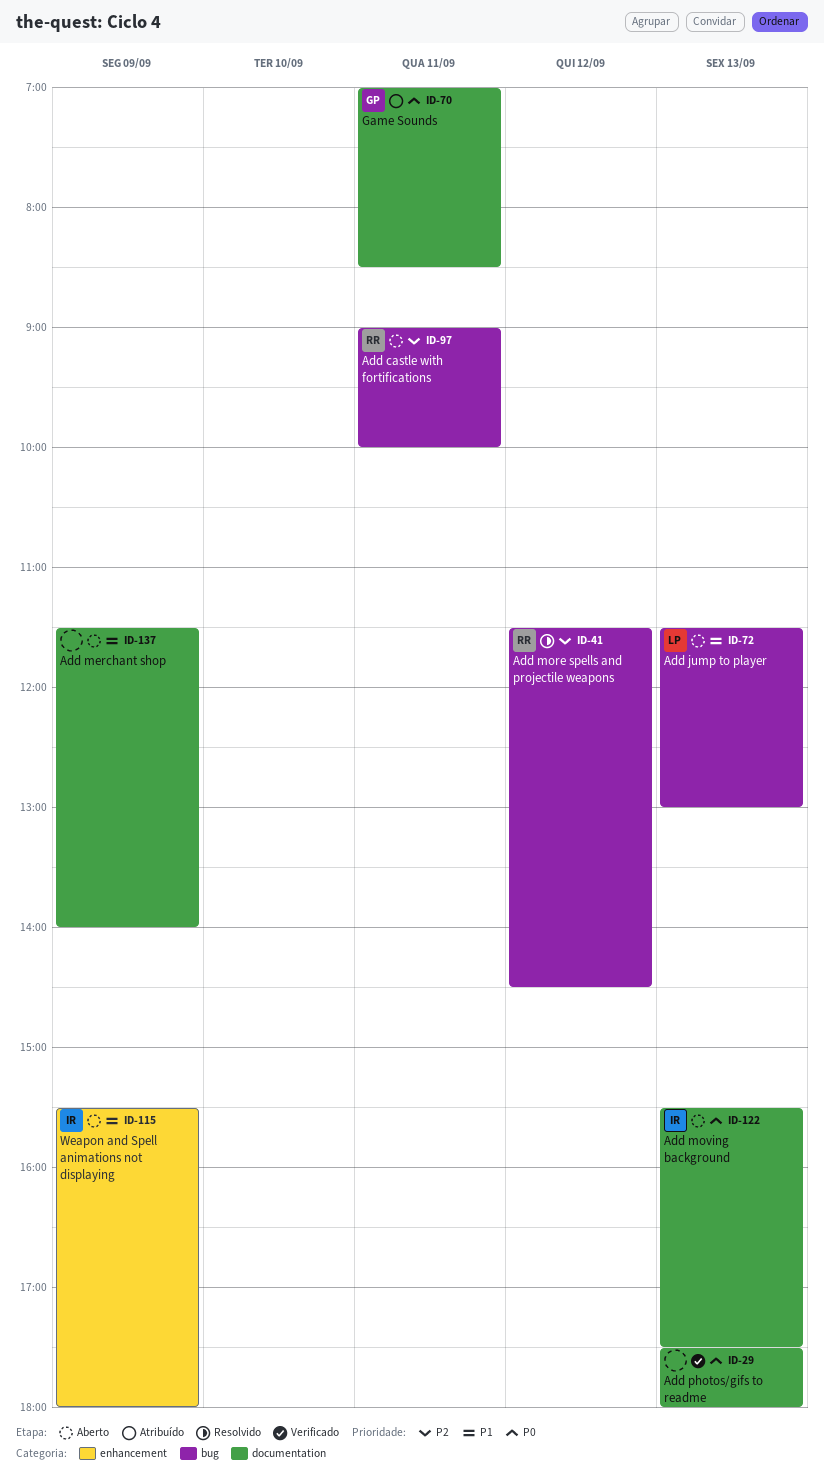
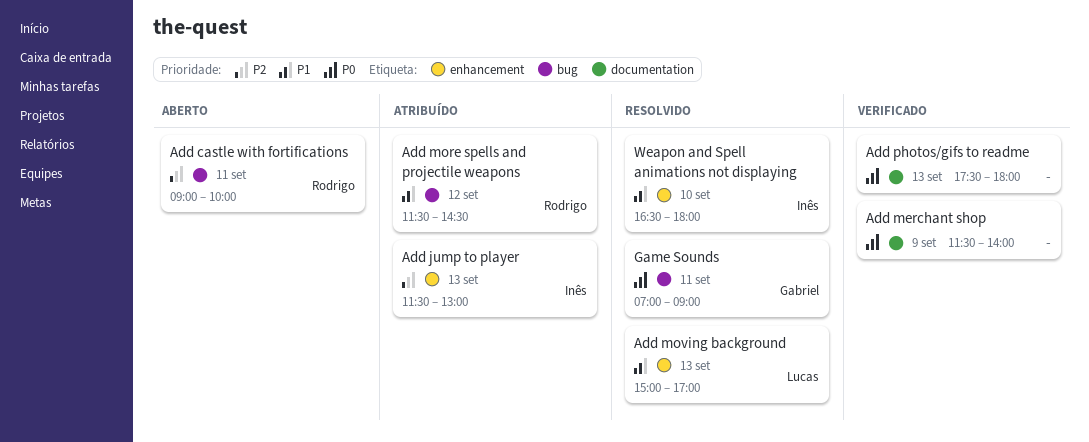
Add jump to player, status: Aberto -> Atribuído
Add jump to player, owner: Lucas -> Inês
Add jump to player, priority: P1 -> P2
Add jump to player, label: bug -> enhancement
Add merchant shop, status: Aberto -> Verificado
Add merchant shop, priority: P1 -> P0
Add more spells and projectile weapons, status: Resolvido -> Atribuído
Add more spells and projectile weapons, priority: P2 -> P1
Add moving background, status: Aberto -> Resolvido
Add moving background, owner: Inês -> Lucas
Add moving background, priority: P0 -> P1
Add moving background, label: documentation -> enhancement
Add moving background, begins: 15:30 -> 15:00
Add moving background, ends: 17:30 -> 17:00
Game Sounds, status: Atribuído -> Resolvido
Game Sounds, label: documentation -> bug
Game Sounds, ends: 08:30 -> 09:00
Weapon and Spell animations not displaying, status: Aberto -> Resolvido
Weapon and Spell animations not displaying, day: Sep 9 -> Sep 10
Weapon and Spell animations not displaying, begins: 15:30 -> 16:30

